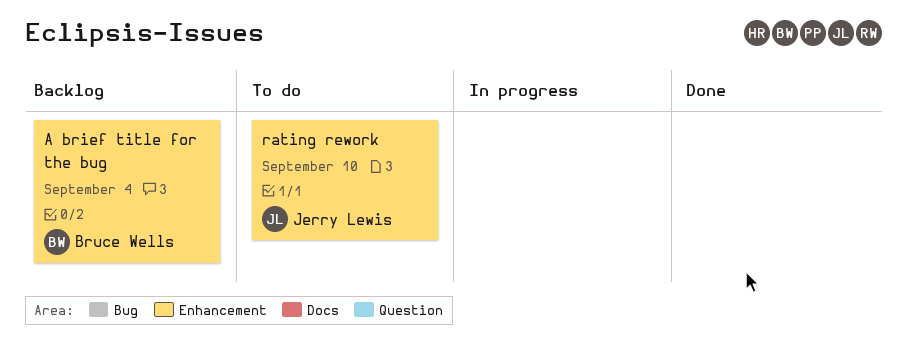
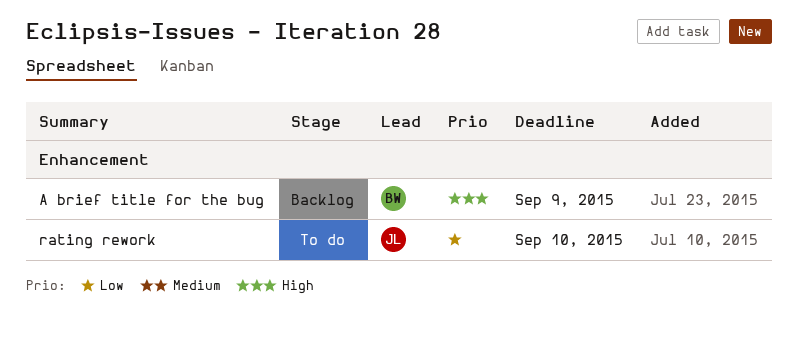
A brief title for the bug, due: Sep 4 -> Sep 9

